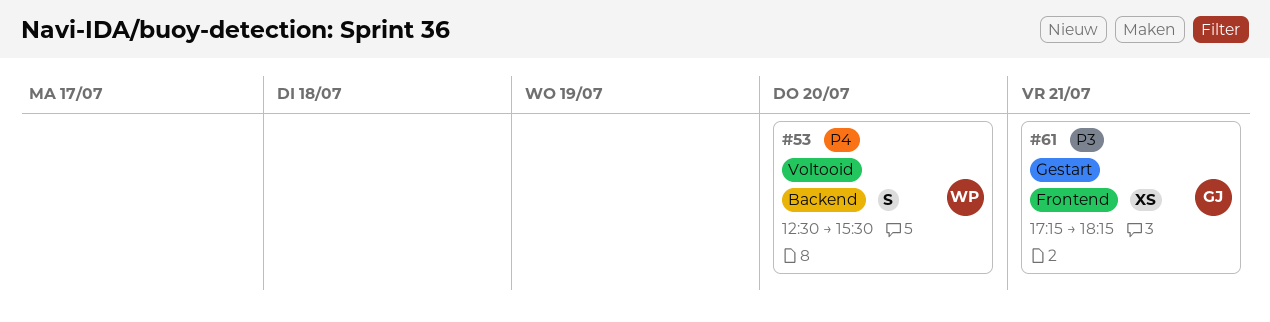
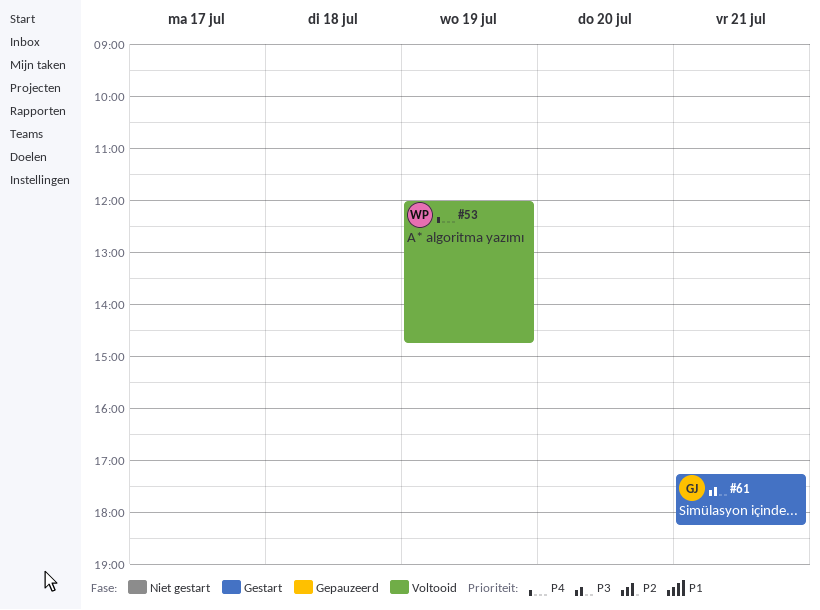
#53, day: Jul 20 -> Jul 19
#53, begins: 12:30 -> 12:00
#53, ends: 15:30 -> 14:45

